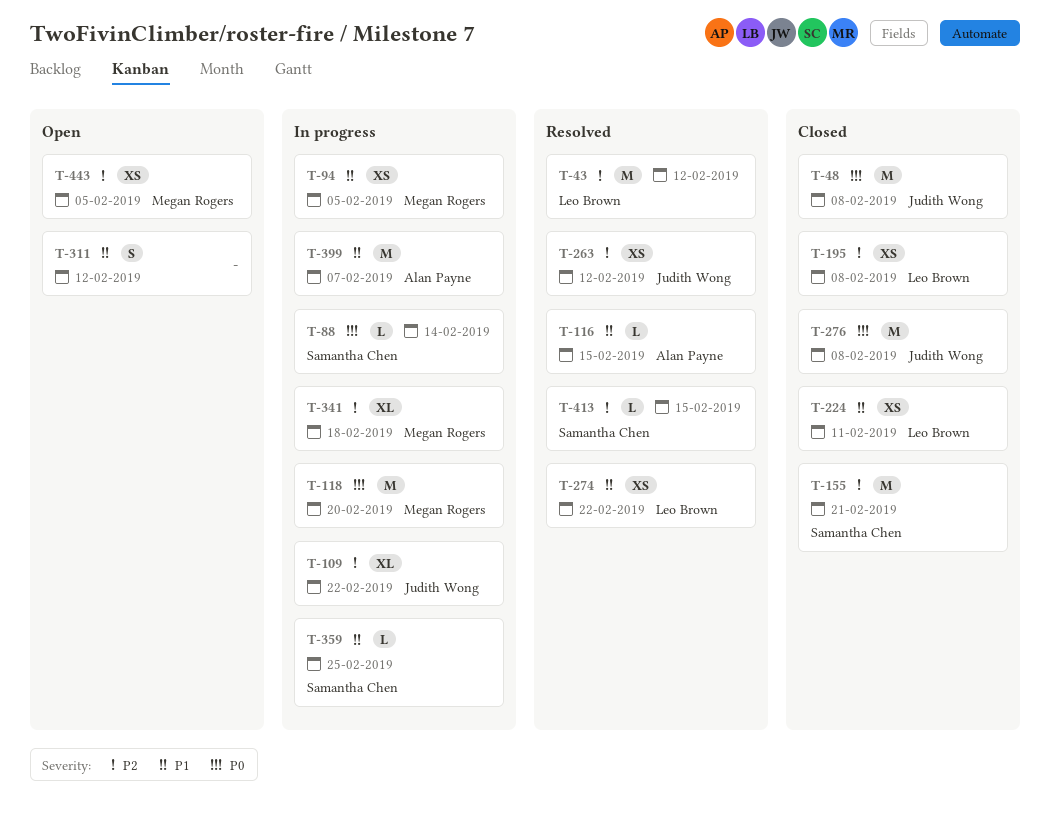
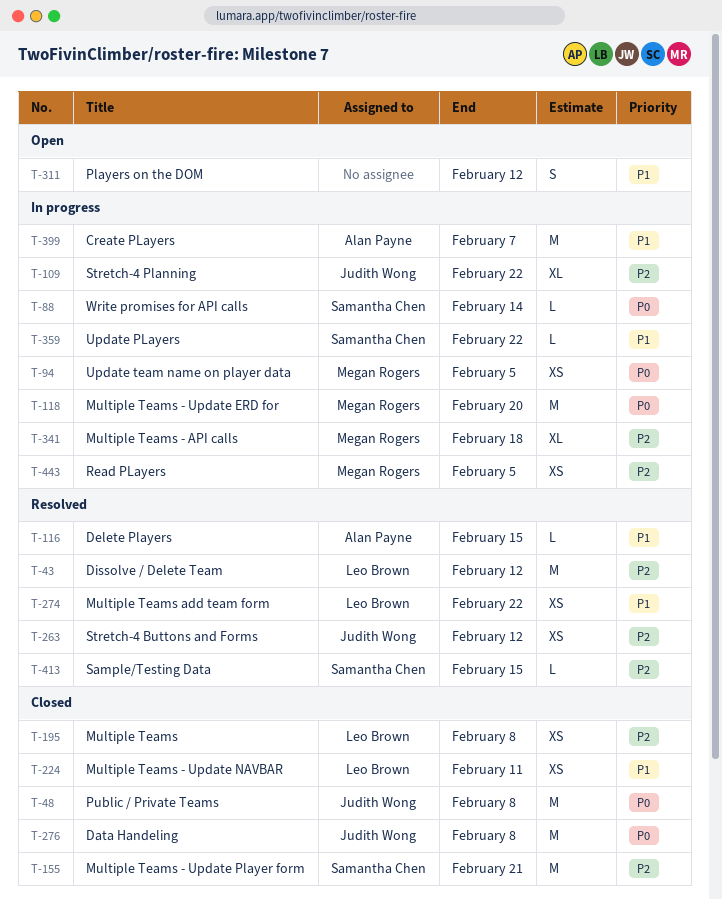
T-94, priority: P1 -> P0
T-359, due: Feb 25 -> Feb 22
T-443, status: Open -> In progress

